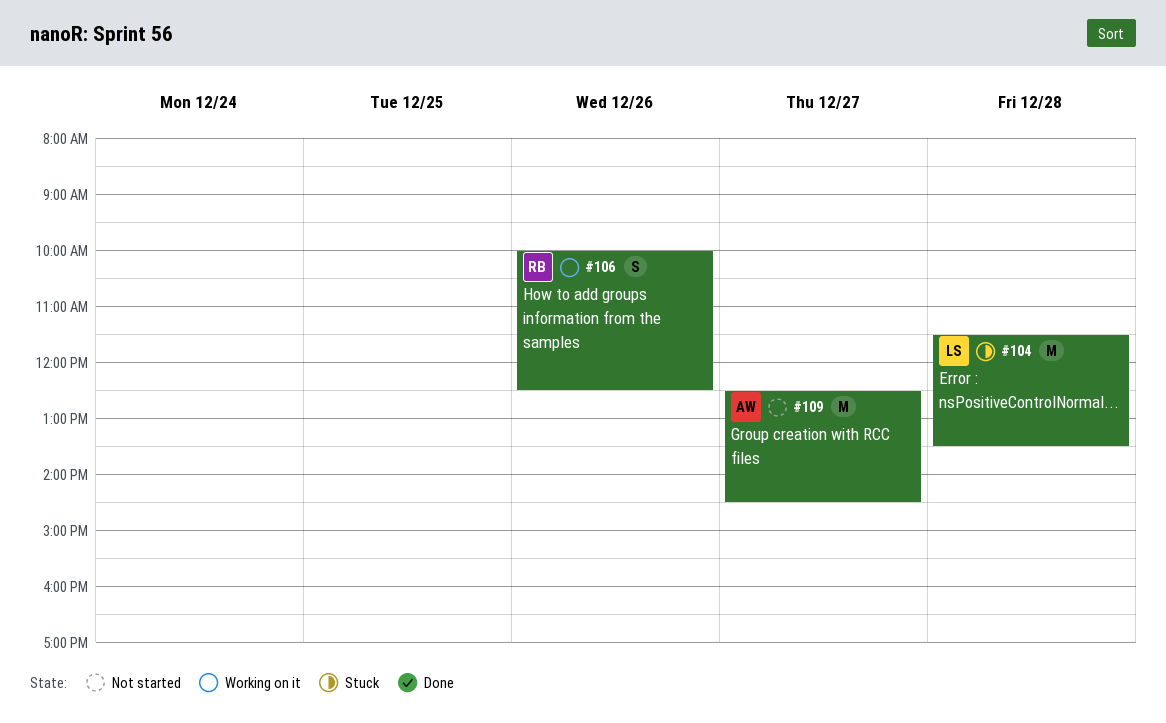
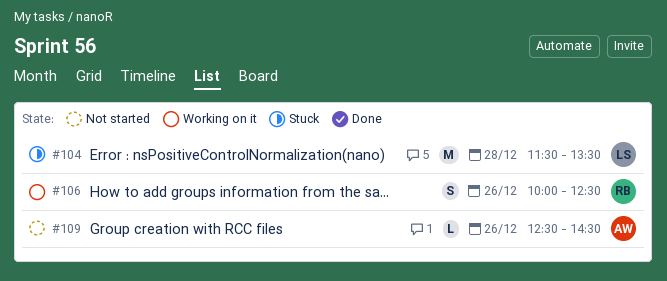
#109, estimate: M -> L
#109, day: Dec 27 -> Dec 26

